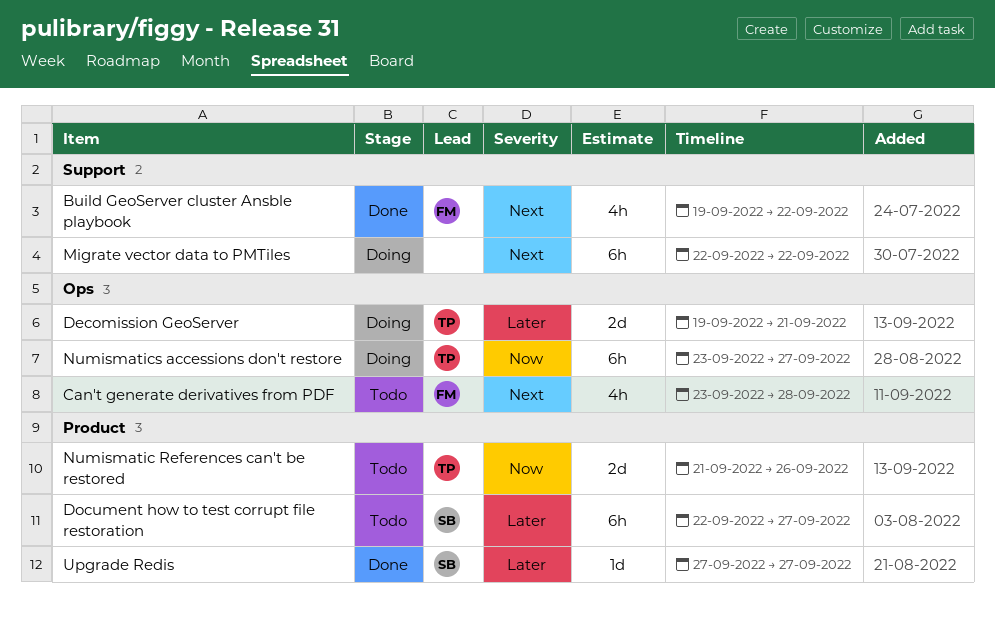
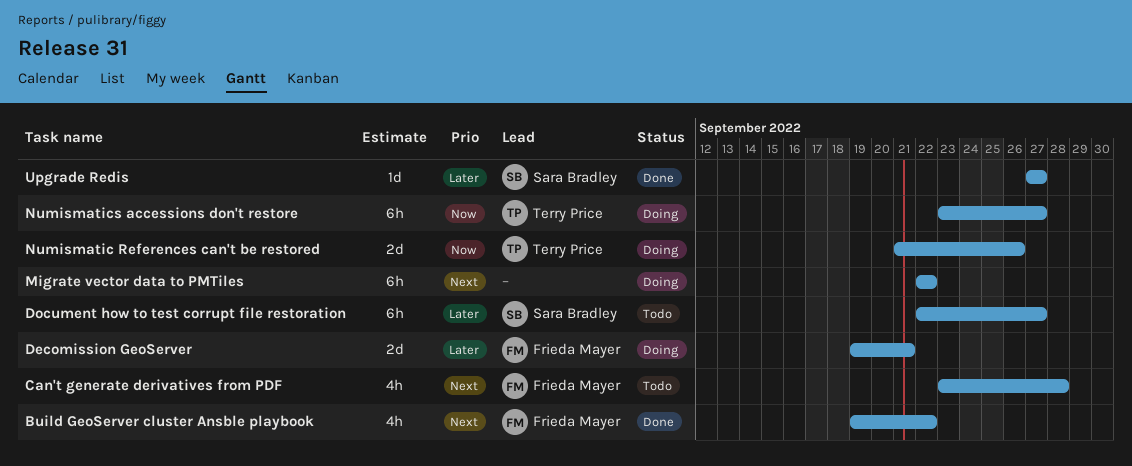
Decomission GeoServer, owner: Terry Price -> Frieda Mayer
Numismatic References can't be restored, status: Todo -> Doing

